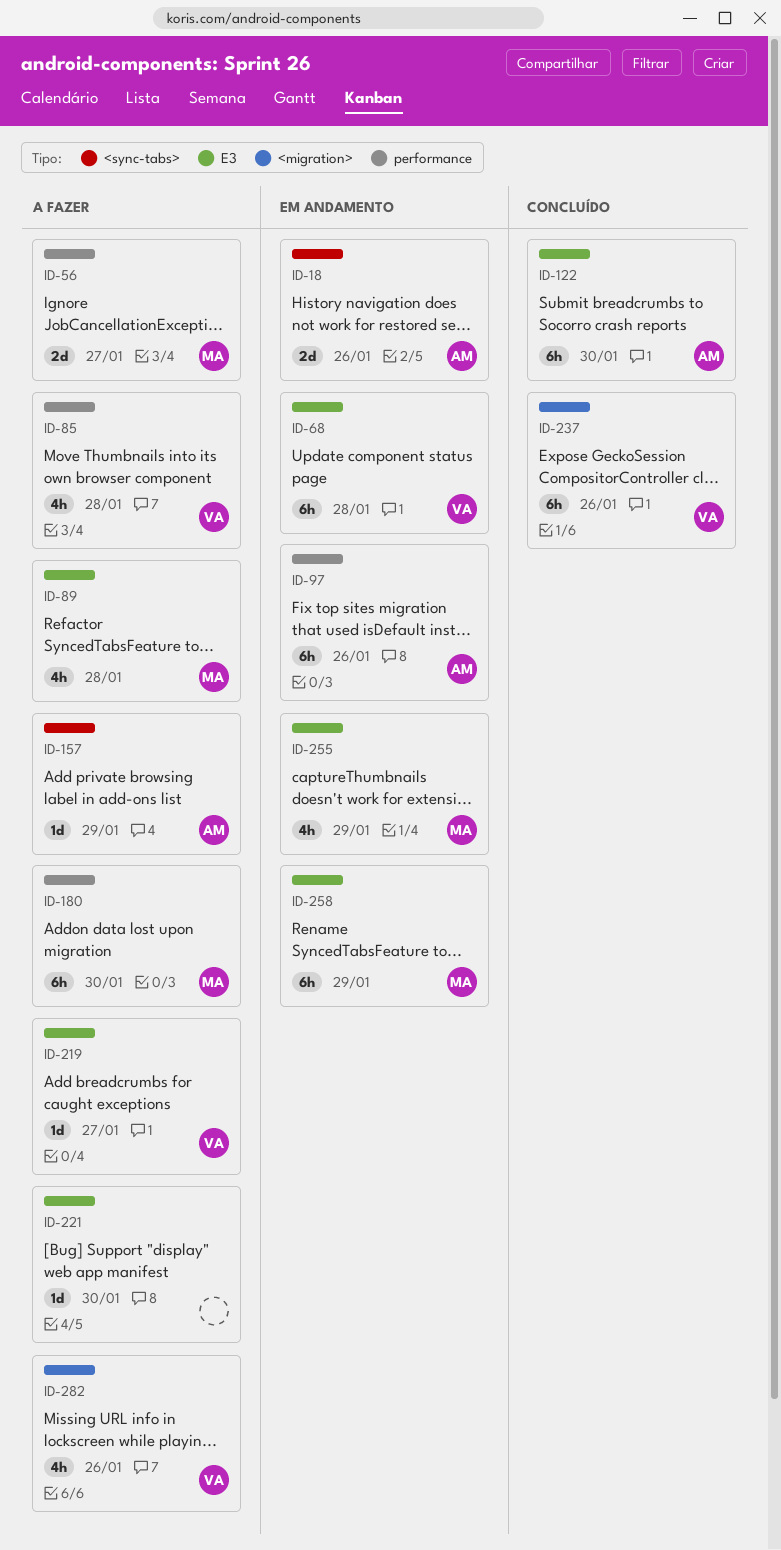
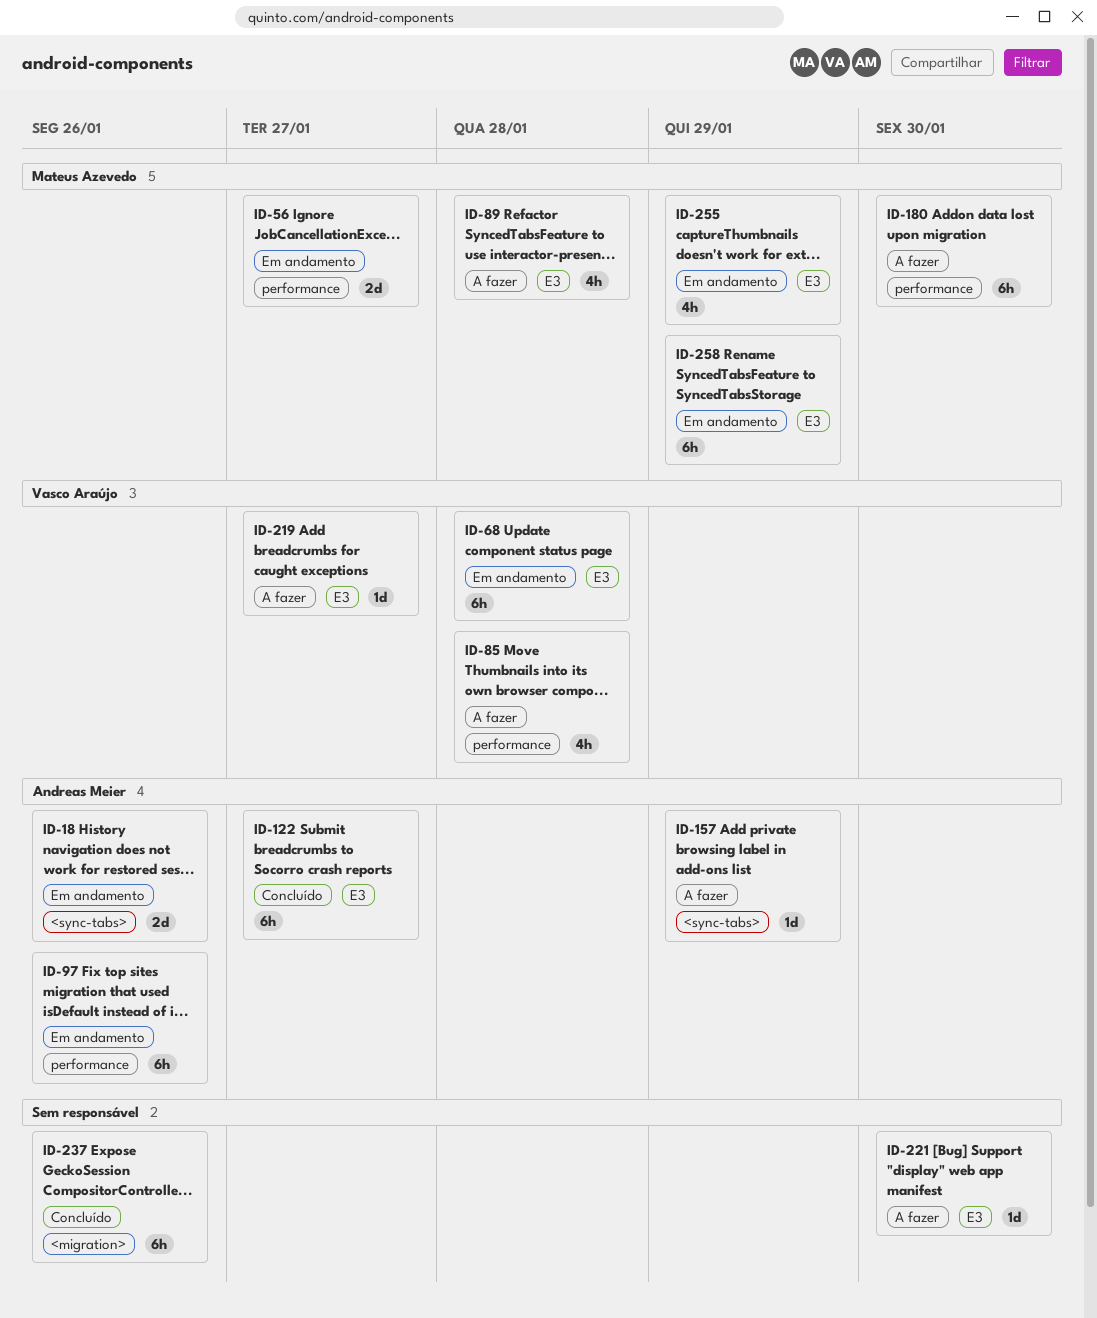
ID-56, status: A fazer -> Em andamento
ID-122, due: Jan 30 -> Jan 27
ID-237, owner: Vasco Araújo -> none
ID-282: present -> none

